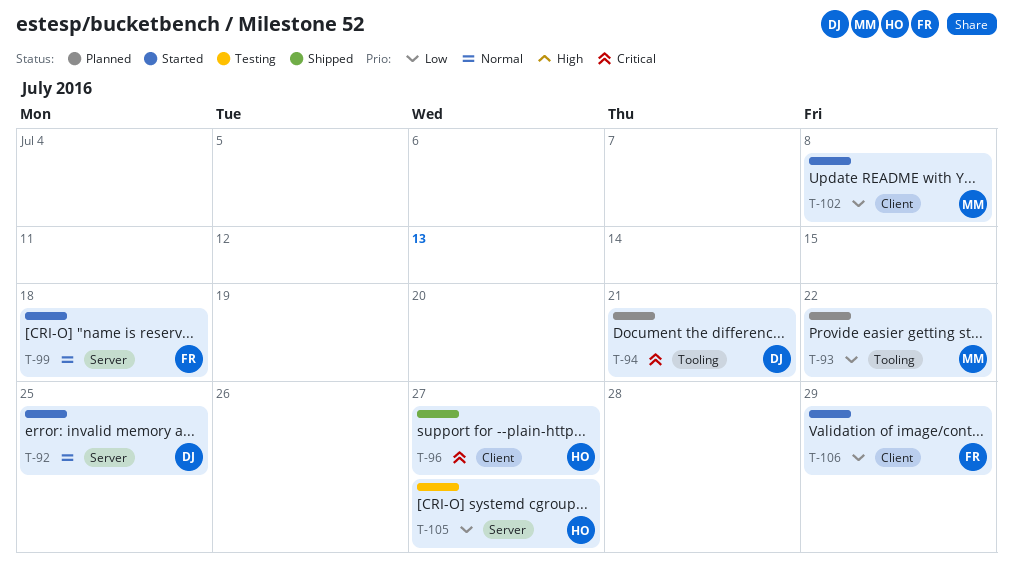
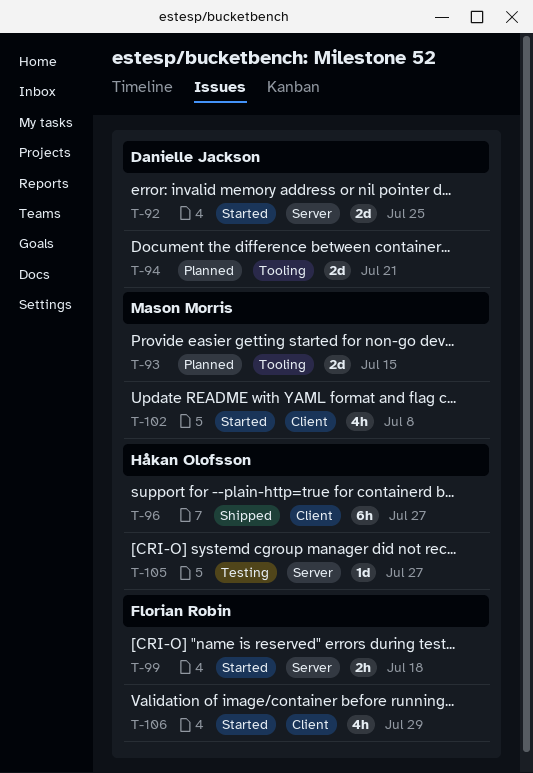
T-93, due: Jul 22 -> Jul 15

